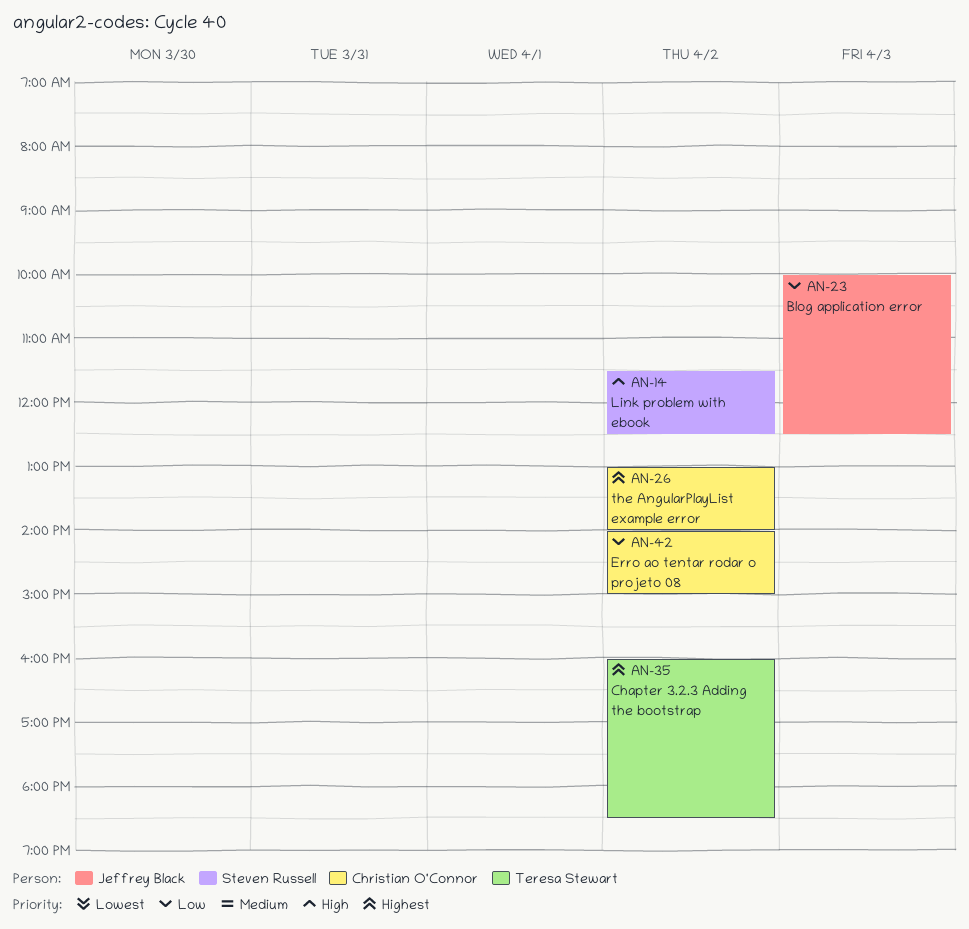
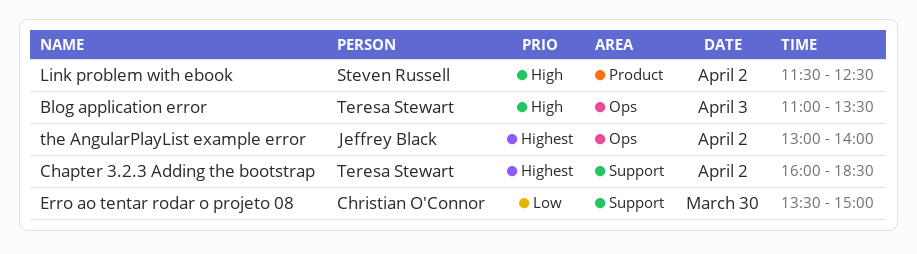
Blog application error, owner: Jeffrey Black -> Teresa Stewart
Blog application error, priority: Low -> High
Blog application error, begins: 10:00 -> 11:00
Blog application error, ends: 12:30 -> 13:30
Erro ao tentar rodar o projeto 08, day: Apr 2 -> Mar 30
Erro ao tentar rodar o projeto 08, begins: 14:00 -> 13:30
the AngularPlayList example error, owner: Christian O'Connor -> Jeffrey Black

